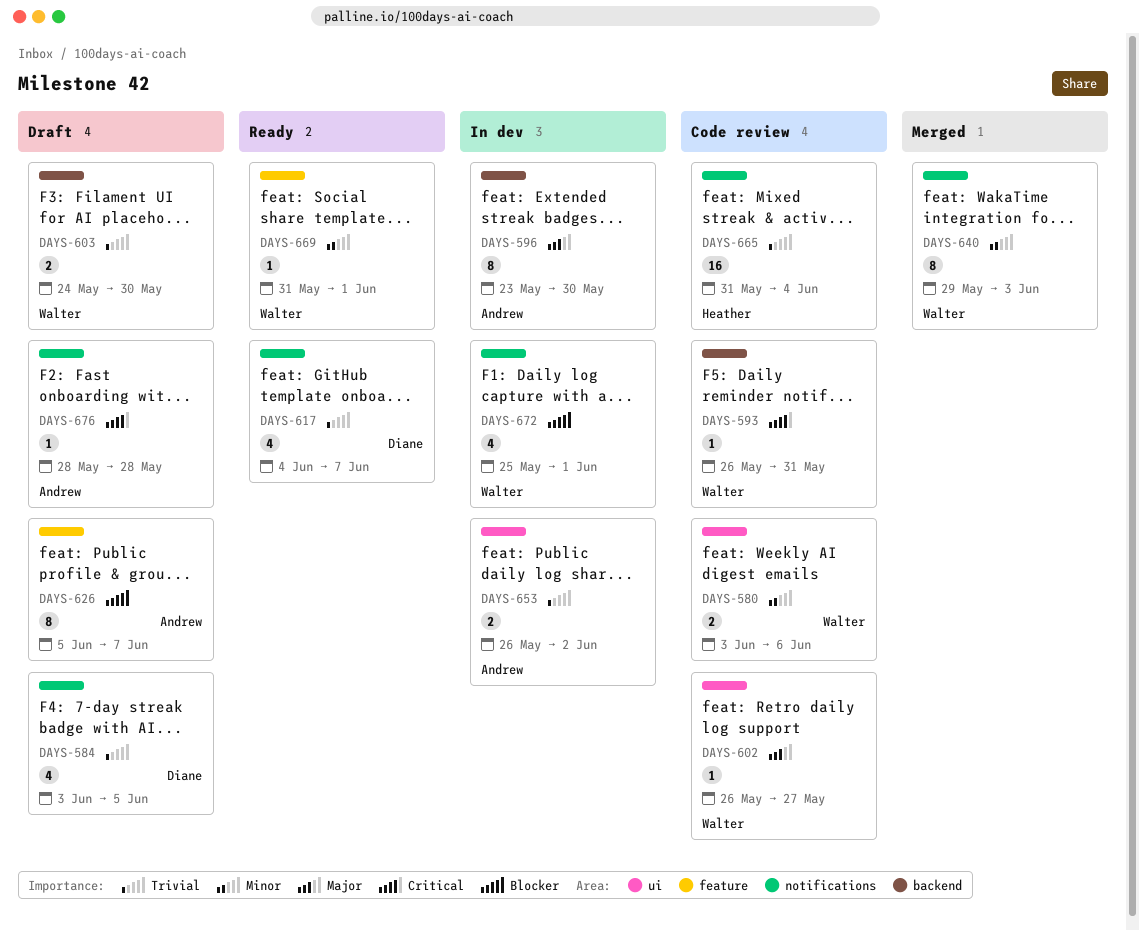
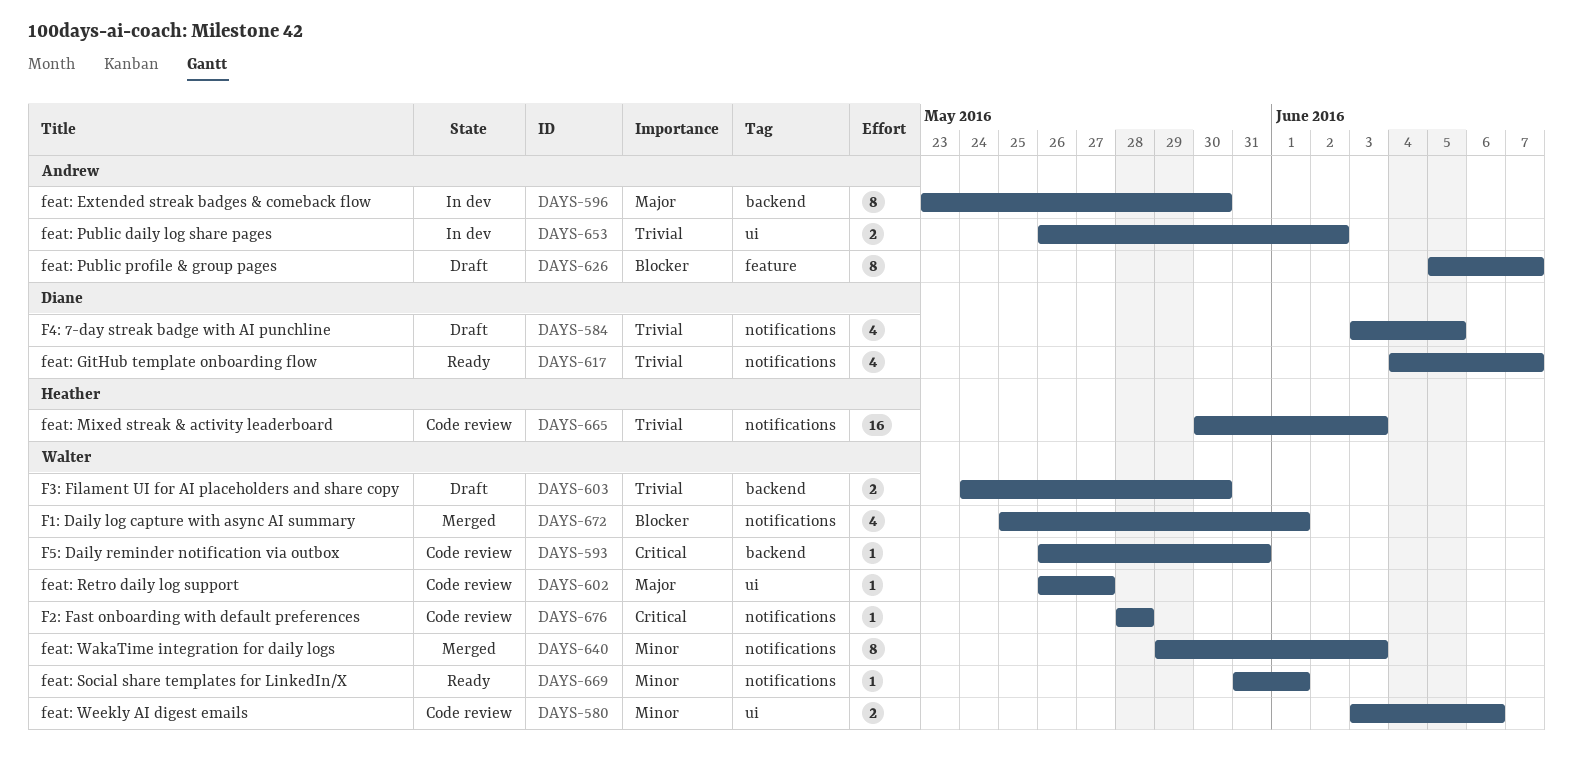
DAYS-665, start: May 31 -> May 30
DAYS-665, due: Jun 4 -> Jun 3
DAYS-669, label: feature -> notifications
DAYS-672, status: In dev -> Merged
DAYS-676, status: Draft -> Code review
DAYS-676, owner: Andrew -> Walter

